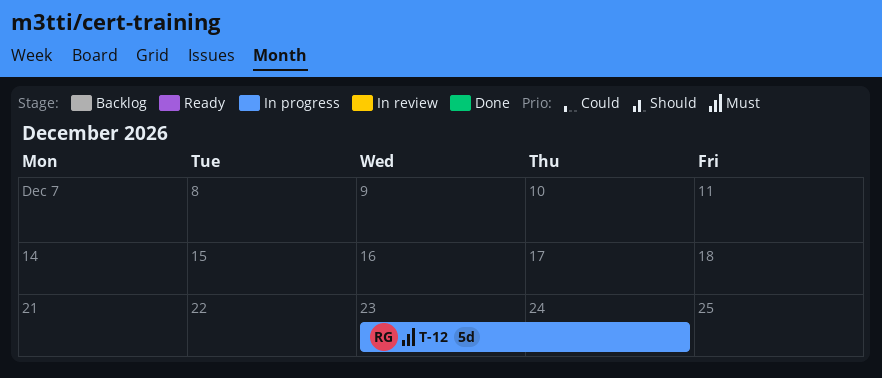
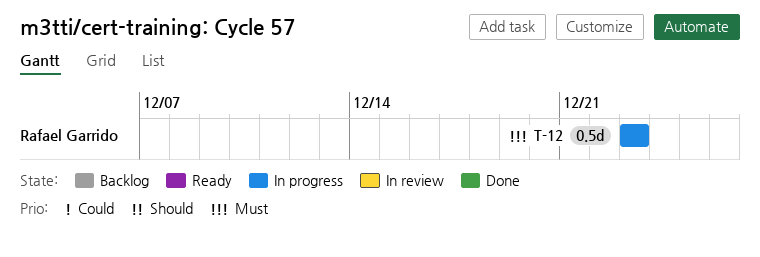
T-12, estimate: 5d -> 0.5d
T-12, due: Dec 24 -> Dec 23

